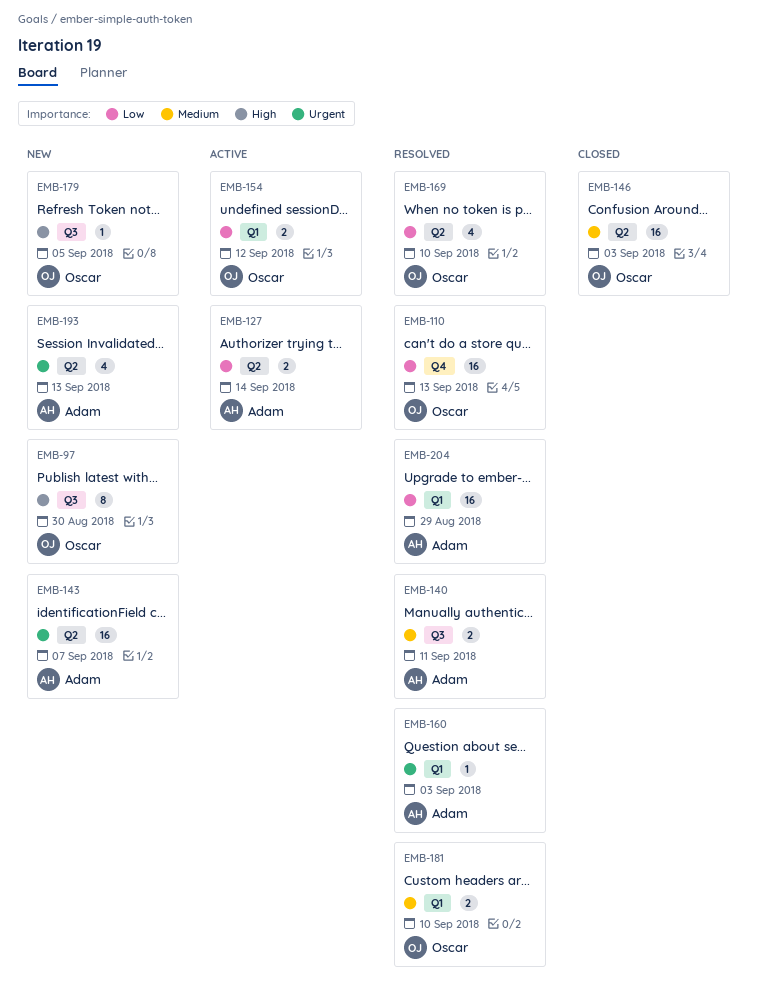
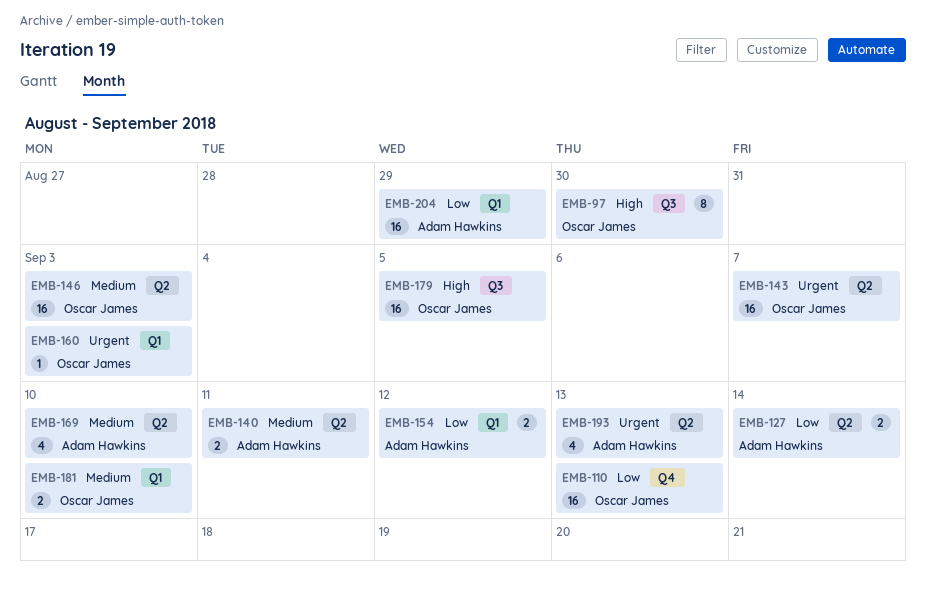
EMB-140, label: Q3 -> Q2
EMB-143, owner: Adam Hawkins -> Oscar James
EMB-154, owner: Oscar James -> Adam Hawkins
EMB-160, owner: Adam Hawkins -> Oscar James
EMB-169, owner: Oscar James -> Adam Hawkins
EMB-169, priority: Low -> Medium
EMB-179, estimate: 1 -> 16

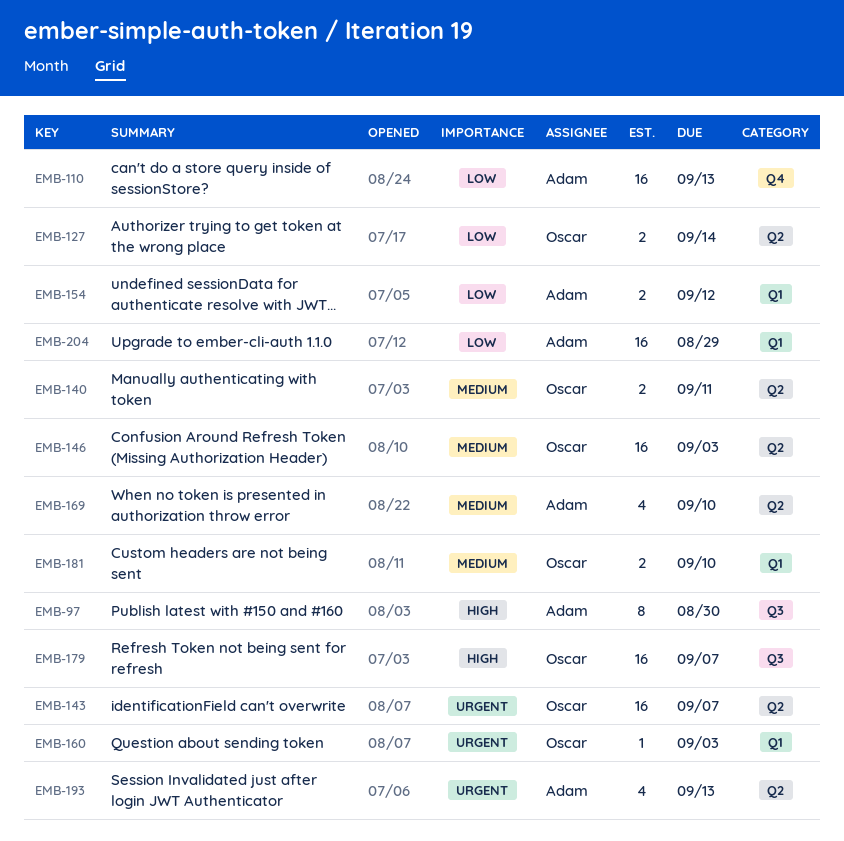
EMB-97, owner: Oscar James -> Adam Hawkins
EMB-110, owner: Oscar James -> Adam Hawkins
EMB-127, owner: Adam Hawkins -> Oscar James
EMB-140, owner: Adam Hawkins -> Oscar James
EMB-179, due: Sep 5 -> Sep 7

